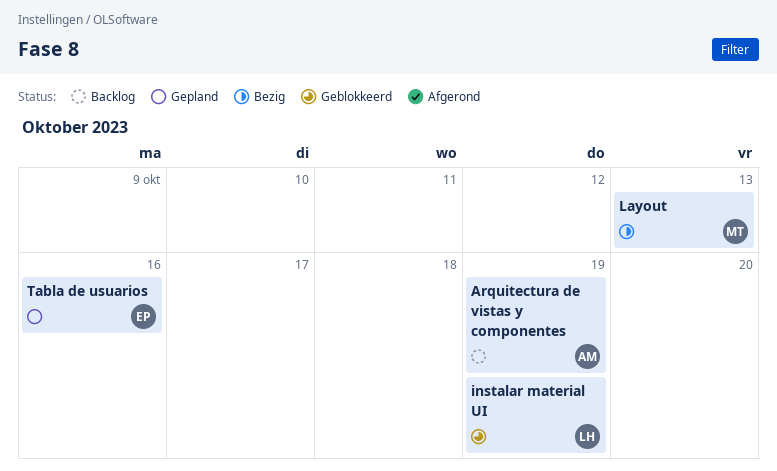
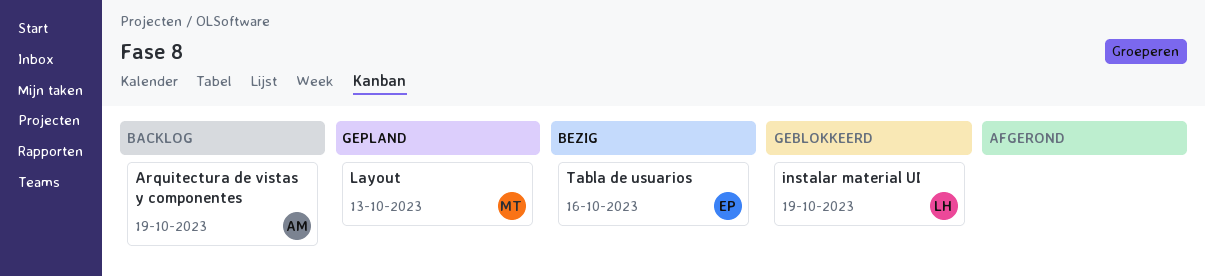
Layout, status: Bezig -> Gepland
Tabla de usuarios, status: Gepland -> Bezig

